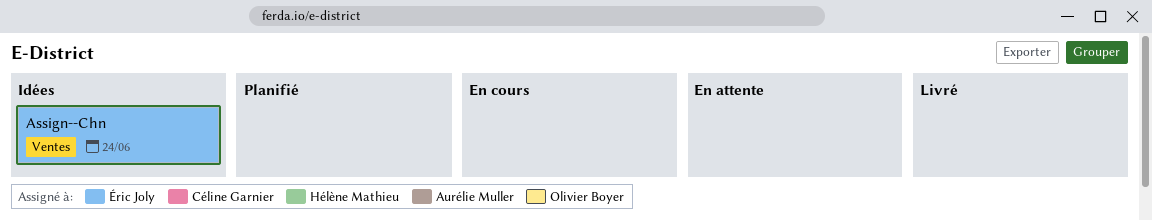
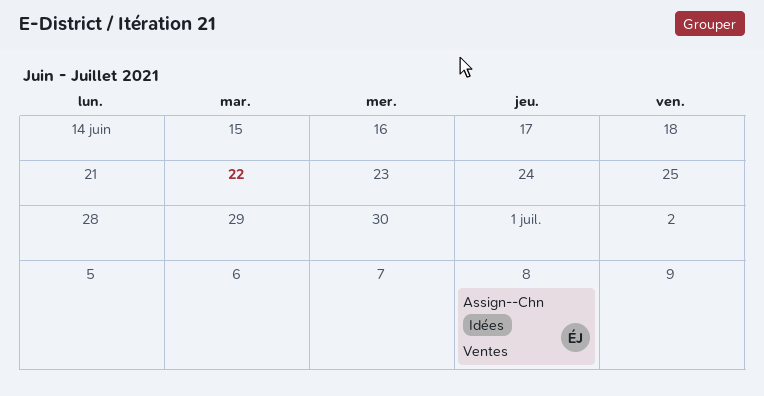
Assign--Chn, due: Jun 24 -> Jul 8

